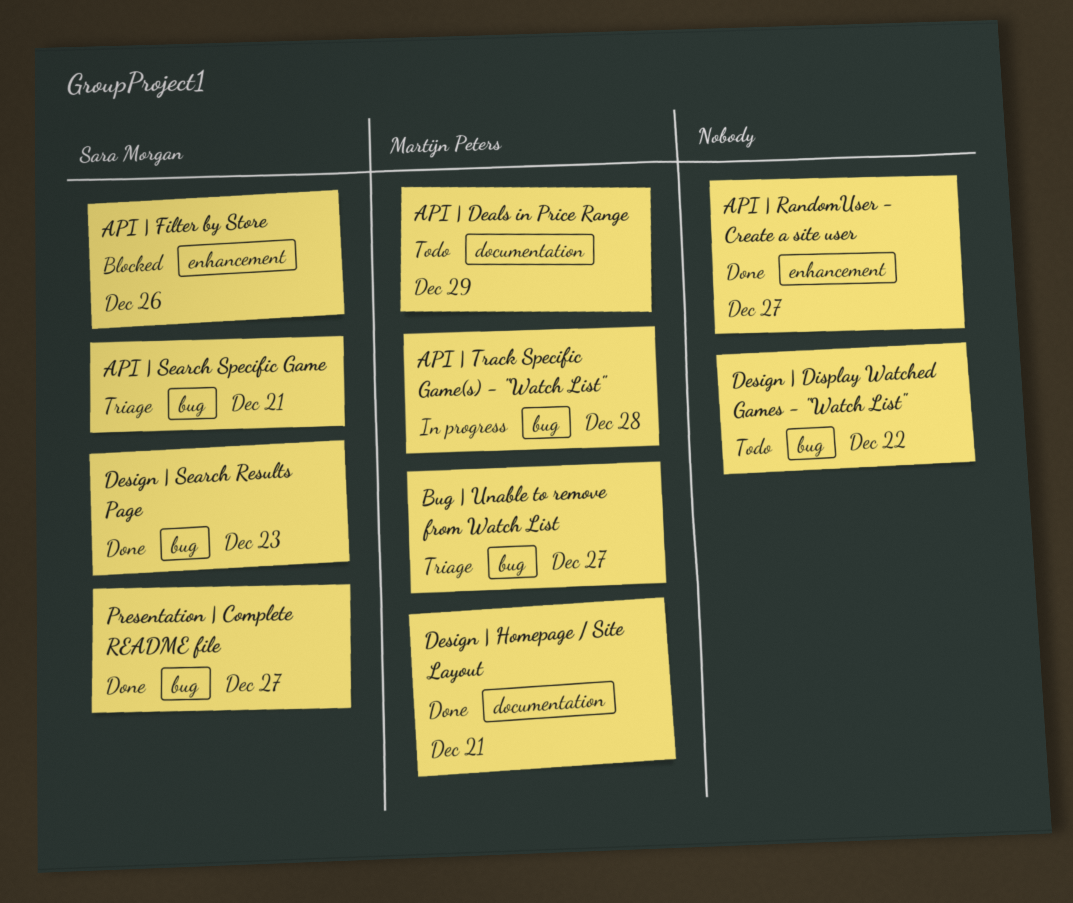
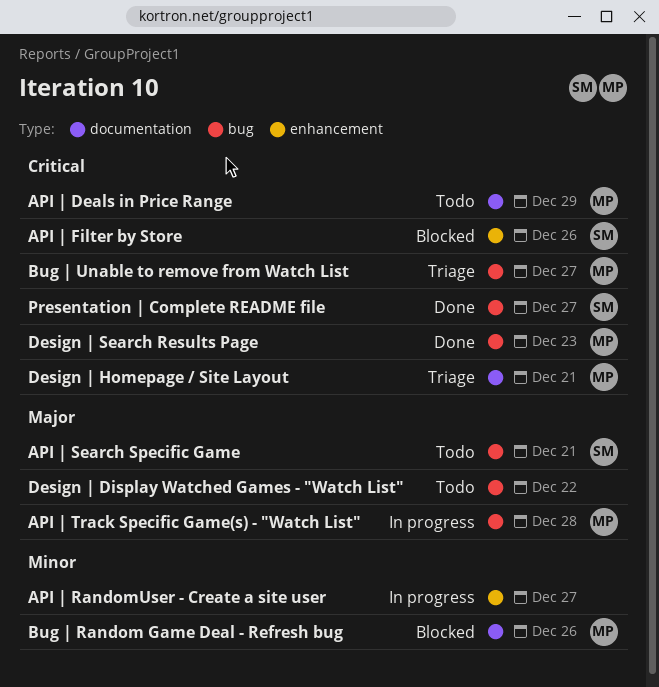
API | RandomUser - Create a site user, status: Done -> In progress
API | Search Specific Game, status: Triage -> Todo
Bug | Random Game Deal - Refresh bug: none -> present
Design | Homepage / Site Layout, status: Done -> Triage
Design | Search Results Page, owner: Sara Morgan -> Martijn Peters

